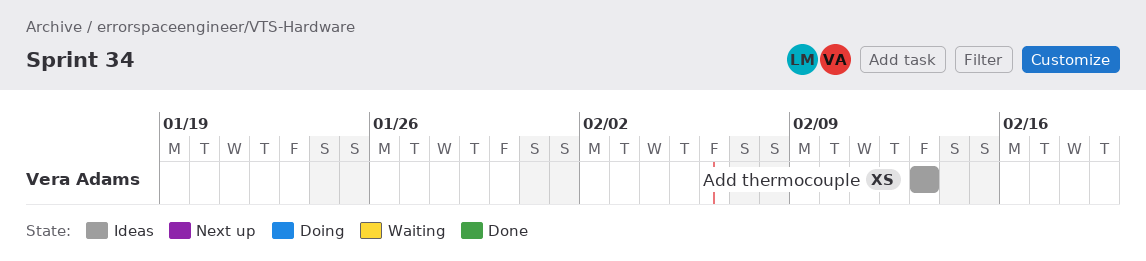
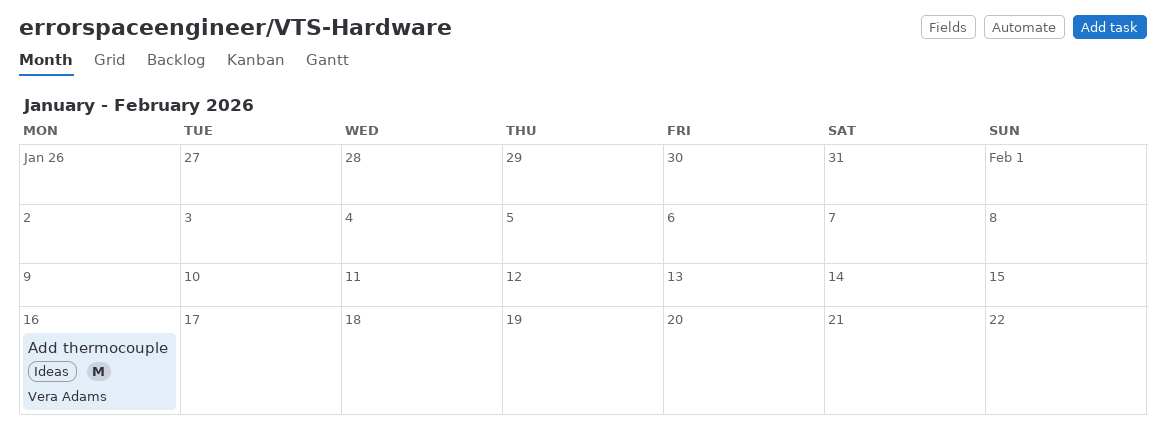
Add thermocouple, estimate: XS -> M
Add thermocouple, due: Feb 13 -> Feb 16

